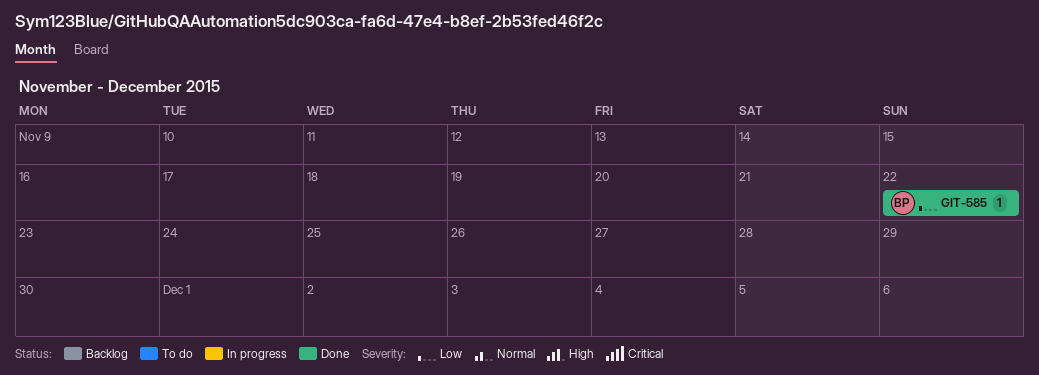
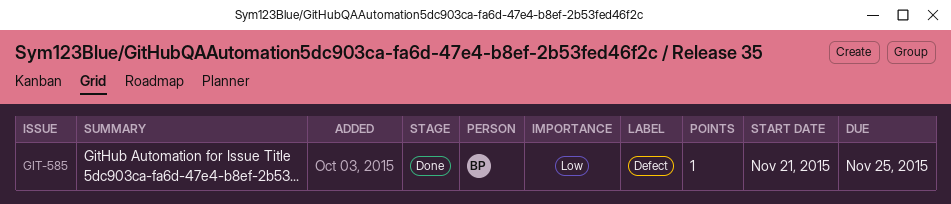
GIT-585, start: Nov 22 -> Nov 21
GIT-585, due: Nov 22 -> Nov 25

